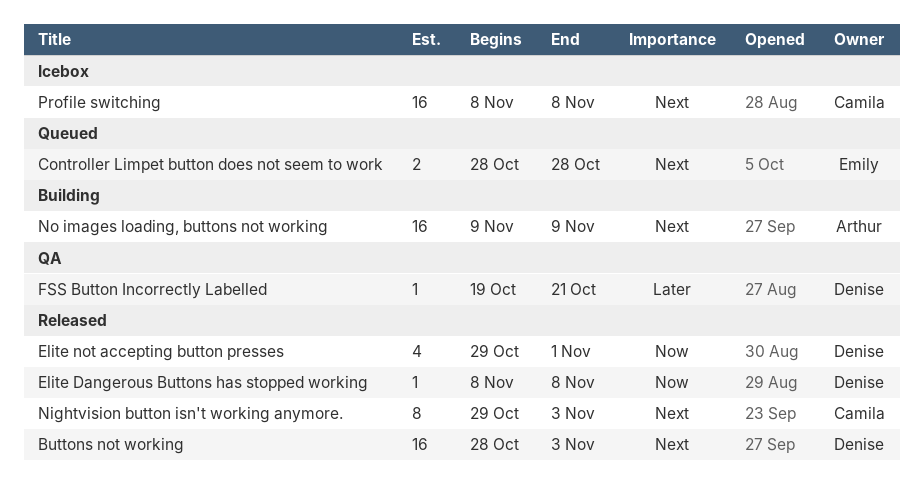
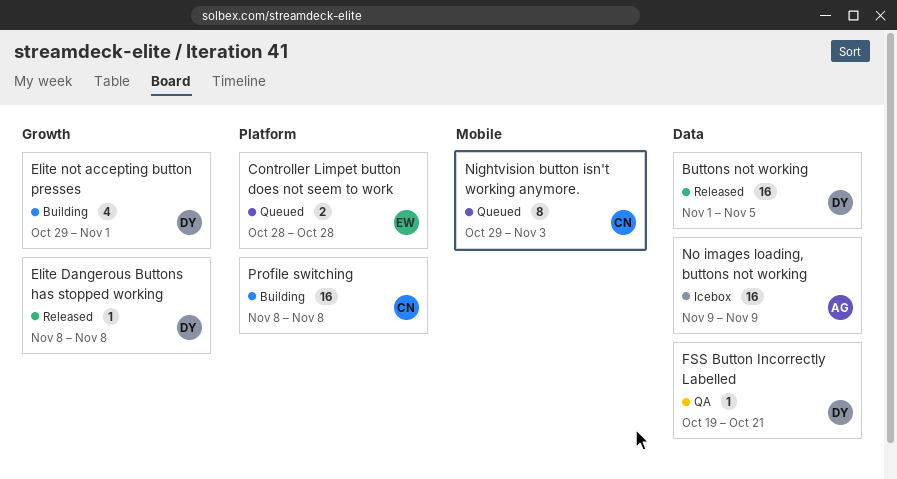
Buttons not working, start: Oct 28 -> Nov 1
Buttons not working, due: Nov 3 -> Nov 5
Elite not accepting button presses, status: Released -> Building
Nightvision button isn't working anymore., status: Released -> Queued
No images loading, buttons not working, status: Building -> Icebox
Profile switching, status: Icebox -> Building

